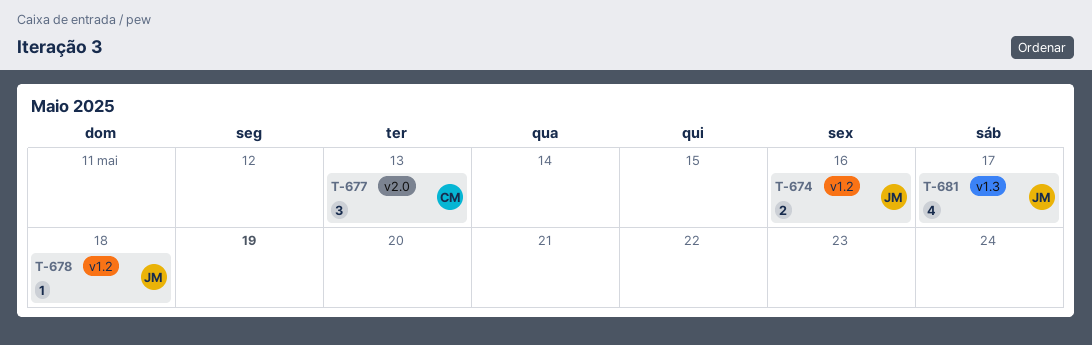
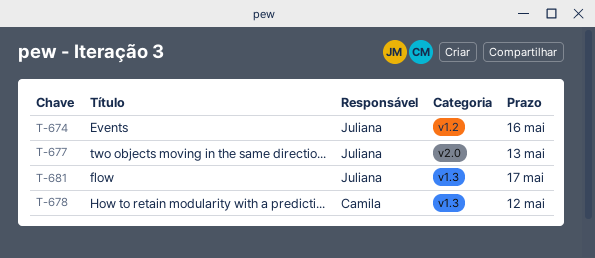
T-677, owner: Camila -> Juliana
T-678, owner: Juliana -> Camila
T-678, label: v1.2 -> v1.3
T-678, due: May 18 -> May 12

